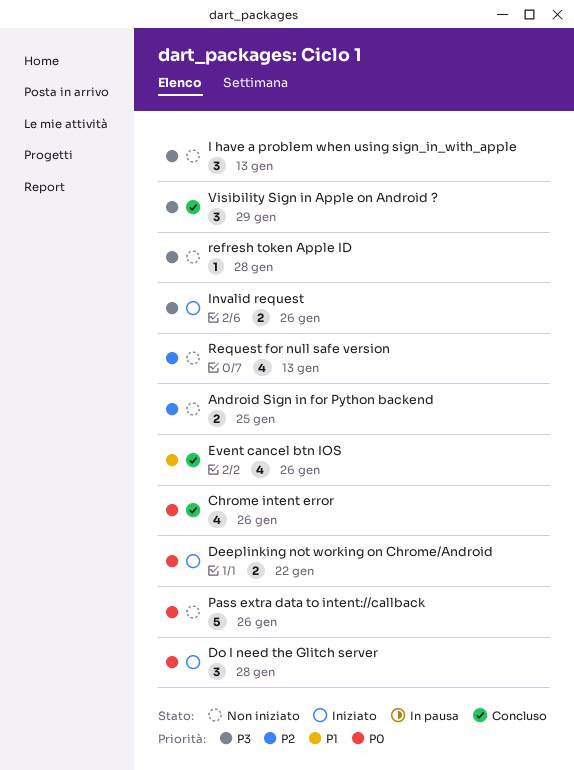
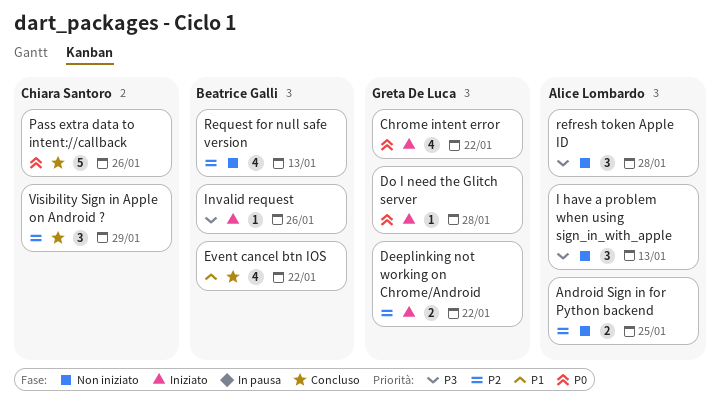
Chrome intent error, status: Concluso -> Iniziato
Chrome intent error, due: Jan 26 -> Jan 22
Deeplinking not working on Chrome/Android, priority: P0 -> P2
Do I need the Glitch server, estimate: 3 -> 1
Event cancel btn IOS, due: Jan 26 -> Jan 22
Invalid request, estimate: 2 -> 1
Pass extra data to intent://callback, status: Non iniziato -> Concluso
refresh token Apple ID, estimate: 1 -> 3
Visibility Sign in Apple on Android ?, priority: P3 -> P2

